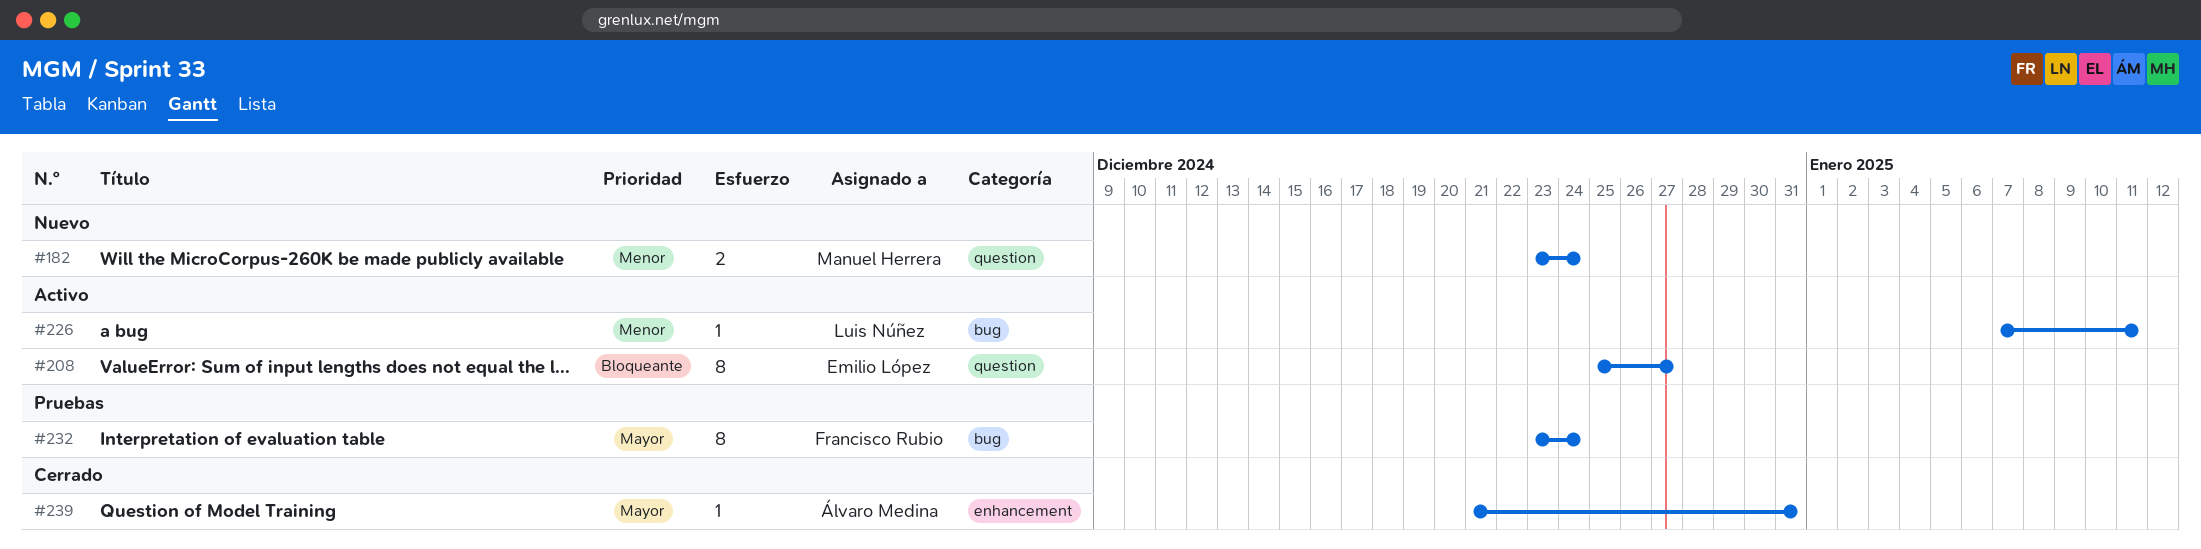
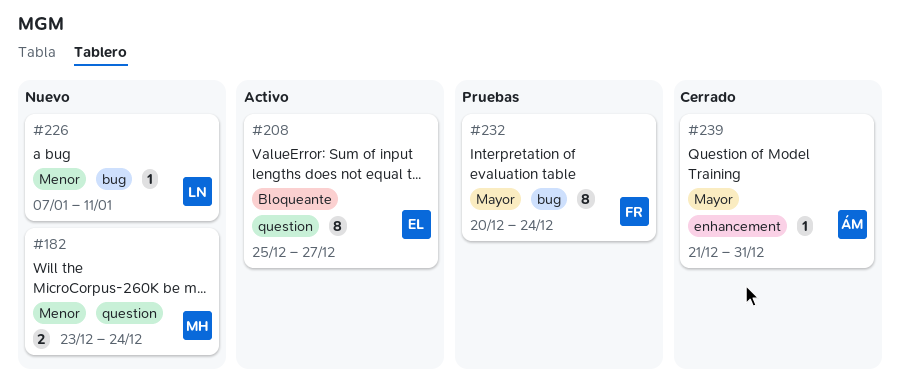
#226, status: Activo -> Nuevo
#232, start: Dec 23 -> Dec 20

